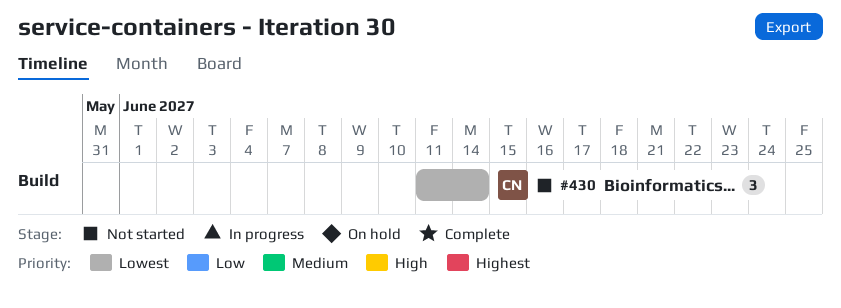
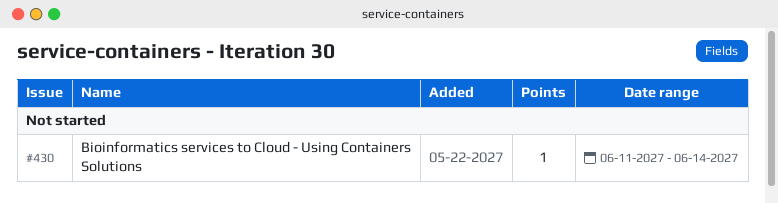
#430, estimate: 3 -> 1

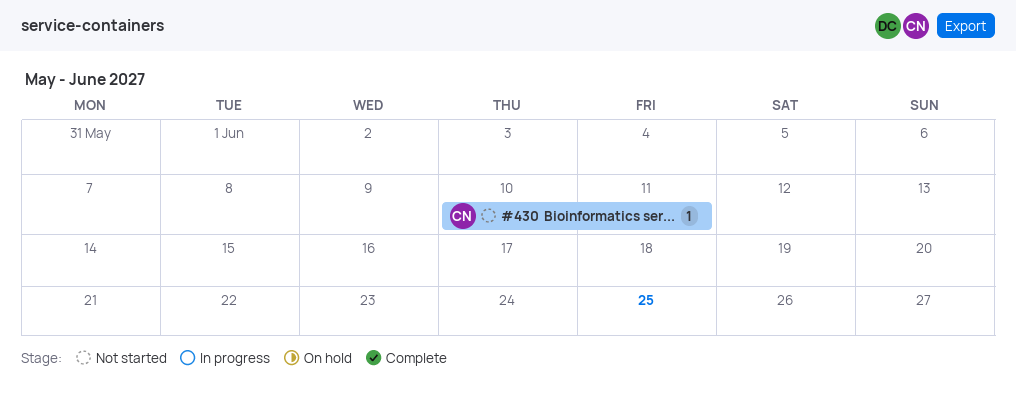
#430, start: Jun 11 -> Jun 10
#430, due: Jun 14 -> Jun 11

